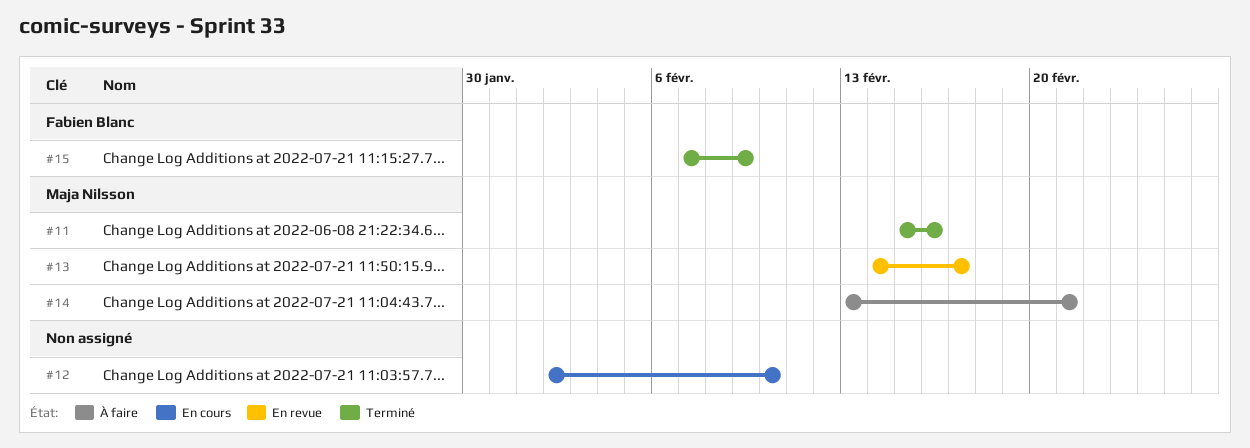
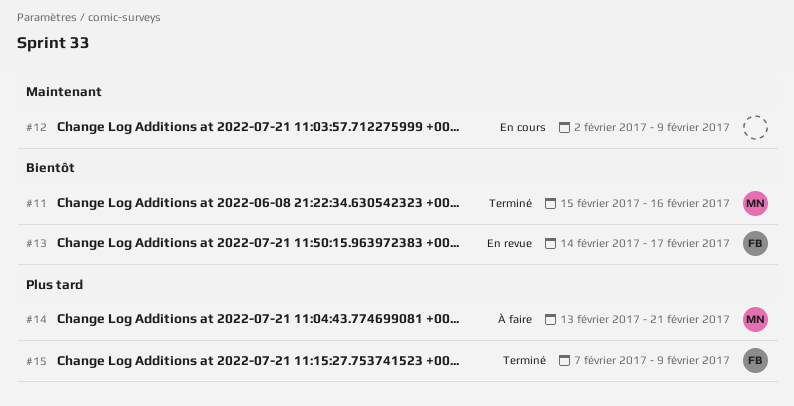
#12, due: Feb 10 -> Feb 9
#13, owner: Maja Nilsson -> Fabien Blanc

